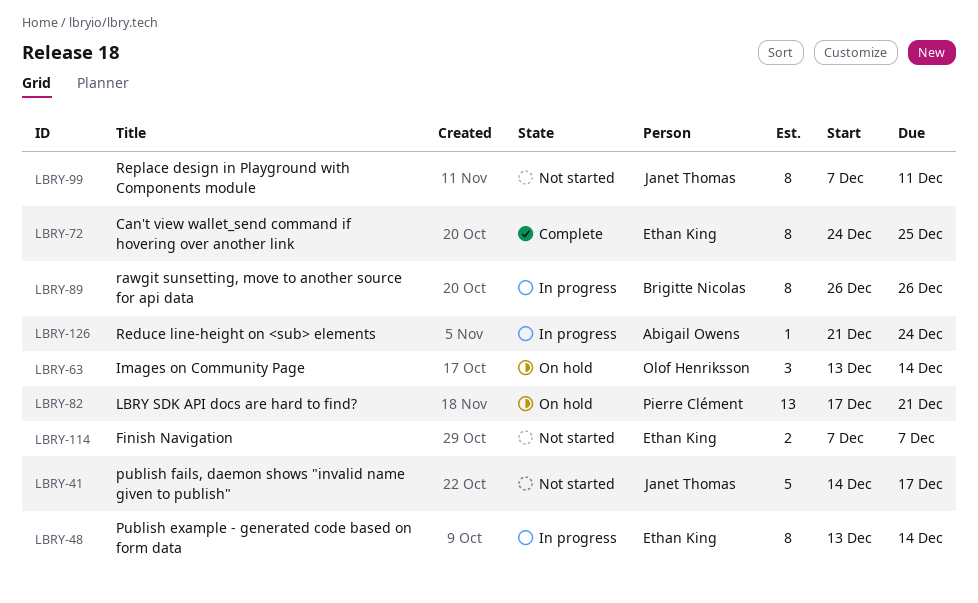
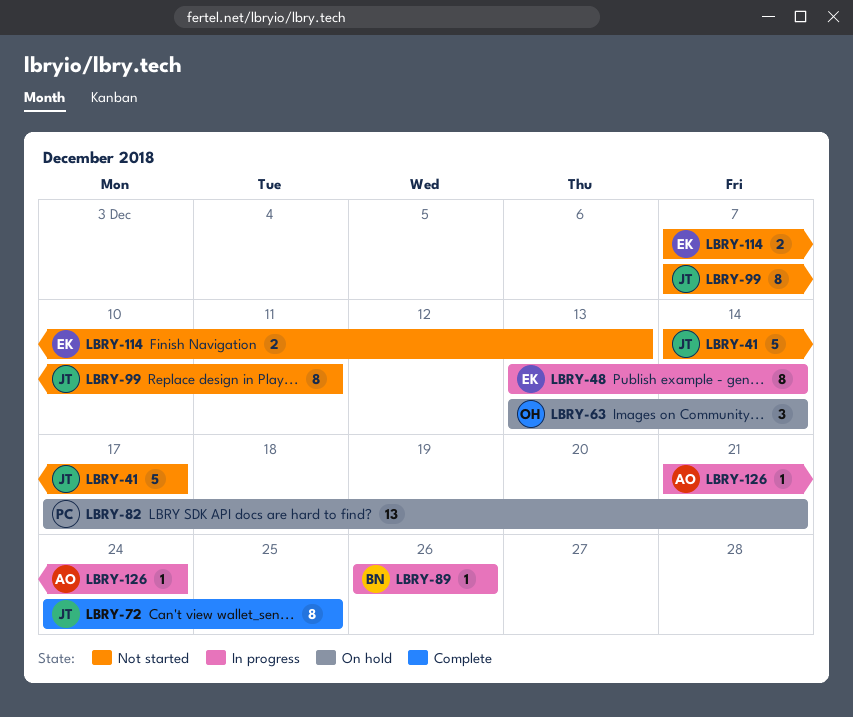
LBRY-72, owner: Ethan King -> Janet Thomas
LBRY-89, estimate: 8 -> 1
LBRY-114, due: Dec 7 -> Dec 13

